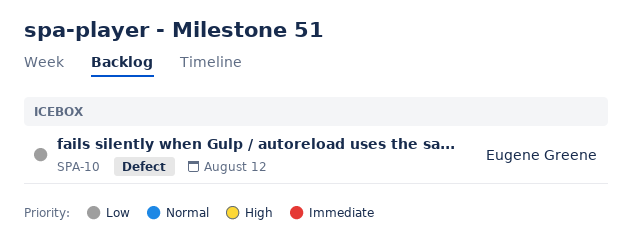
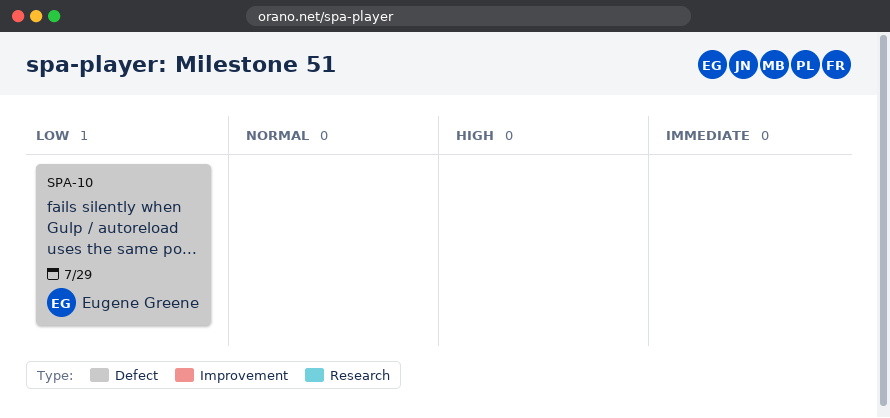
SPA-10, due: Aug 12 -> Jul 29

